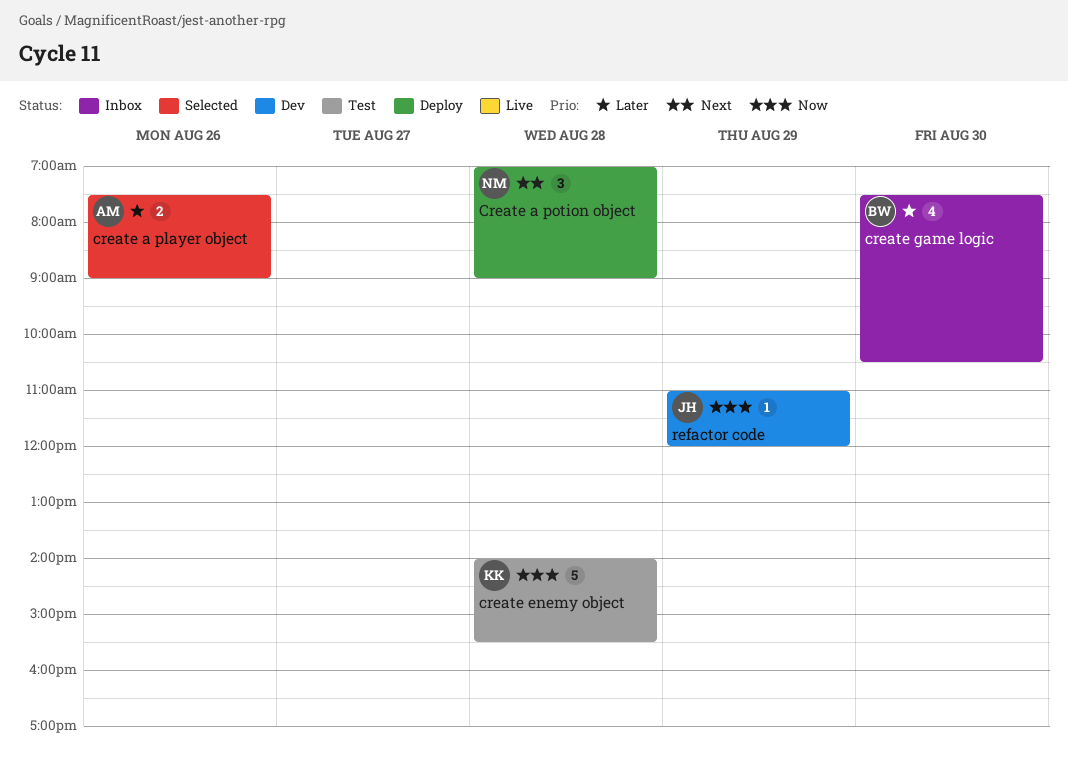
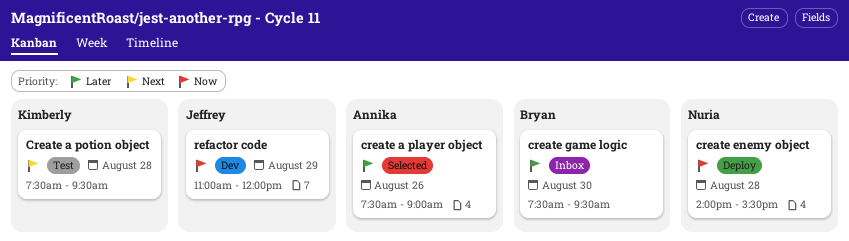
Create a potion object, status: Deploy -> Test
Create a potion object, owner: Nuria -> Kimberly
Create a potion object, begins: 07:00 -> 07:30
Create a potion object, ends: 09:00 -> 09:30
create enemy object, status: Test -> Deploy
create enemy object, owner: Kimberly -> Nuria
create game logic, ends: 10:30 -> 09:30

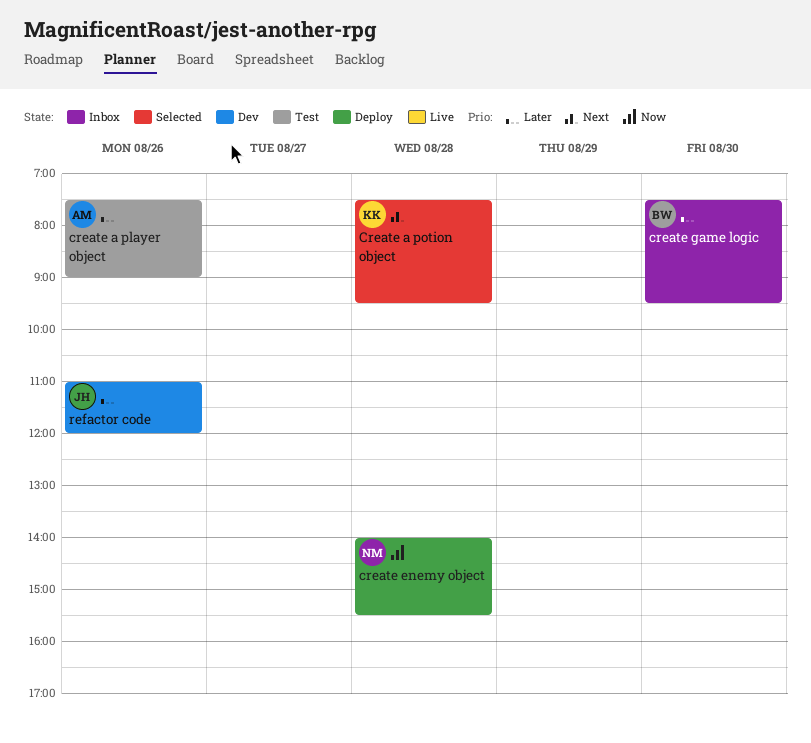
create a player object, status: Selected -> Test
Create a potion object, status: Test -> Selected
refactor code, priority: Now -> Later
refactor code, day: Aug 29 -> Aug 26

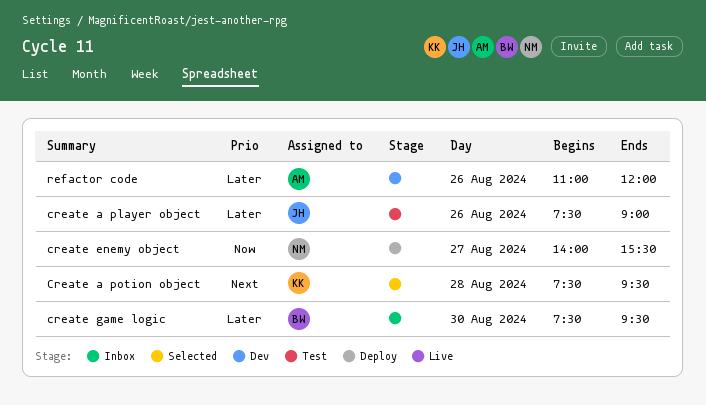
create a player object, owner: AM -> JH
create enemy object, day: Aug 28 -> Aug 27
refactor code, owner: JH -> AM

